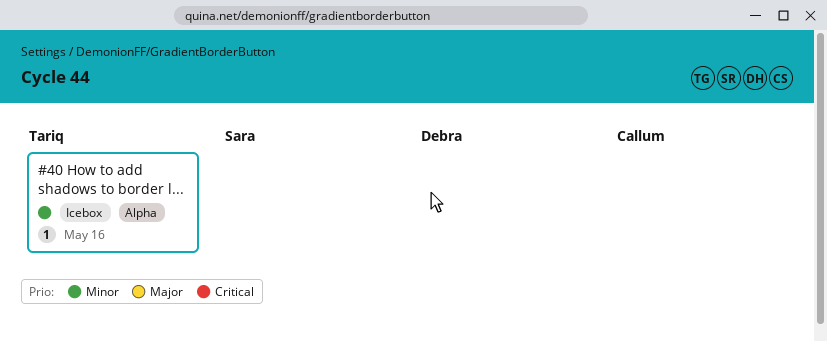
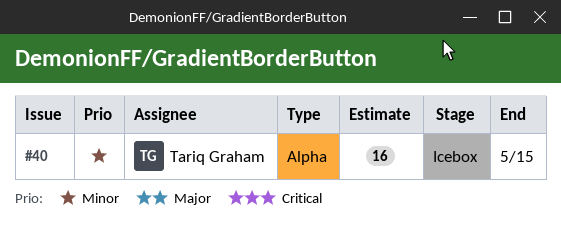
#40, estimate: 1 -> 16
#40, due: May 16 -> May 15

